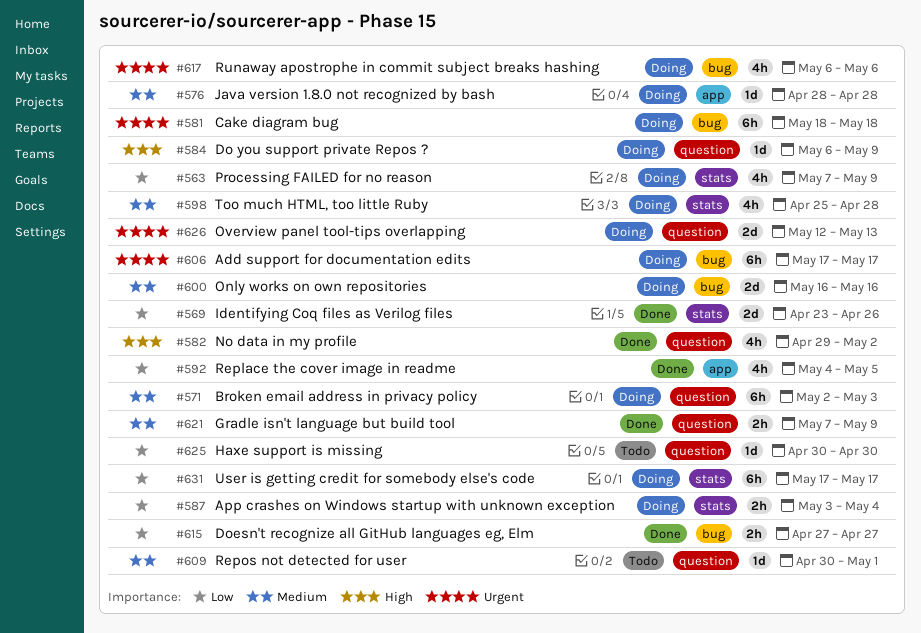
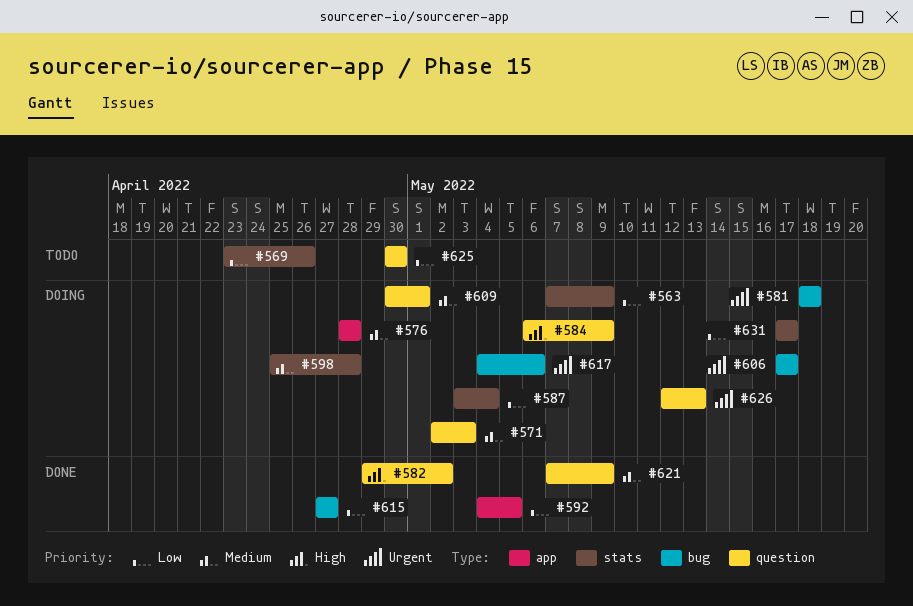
#569, status: Done -> Todo
#600: present -> none
#609, status: Todo -> Doing
#617, start: May 6 -> May 4

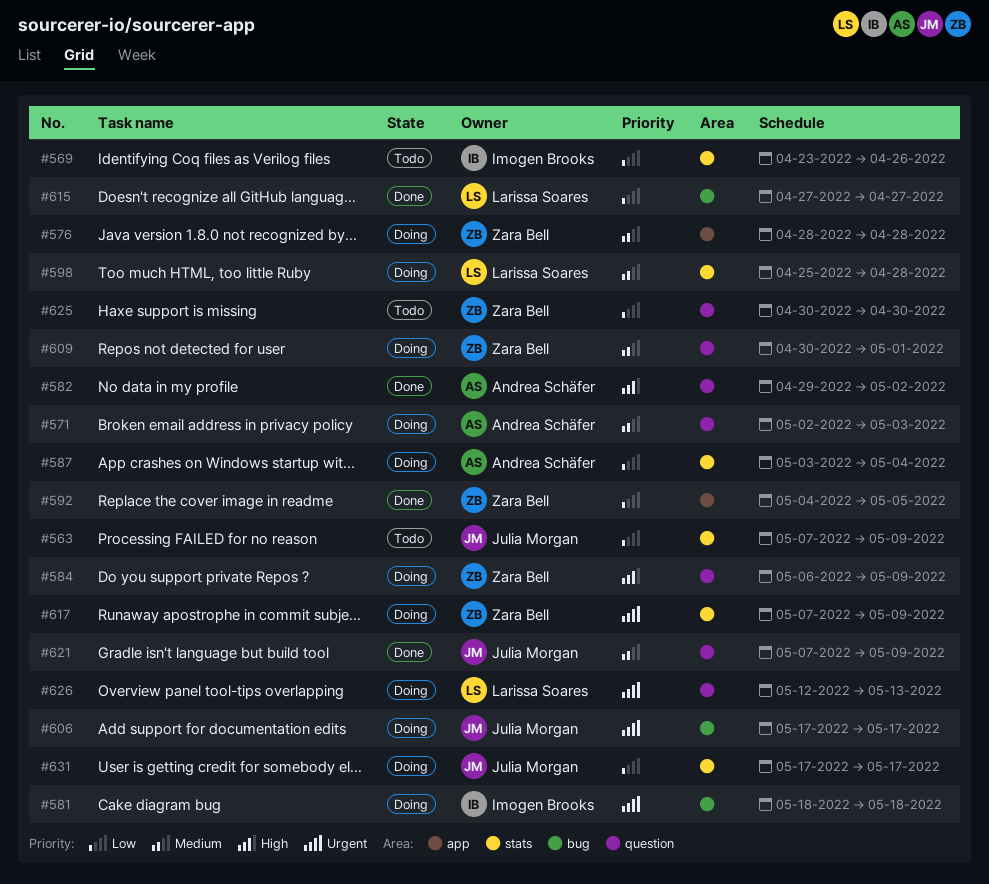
#563, status: Doing -> Todo
#617, label: bug -> stats
#617, start: May 4 -> May 7
#617, due: May 6 -> May 9

